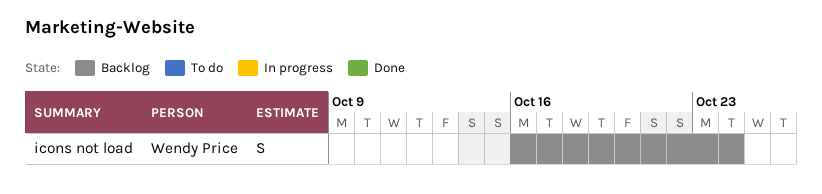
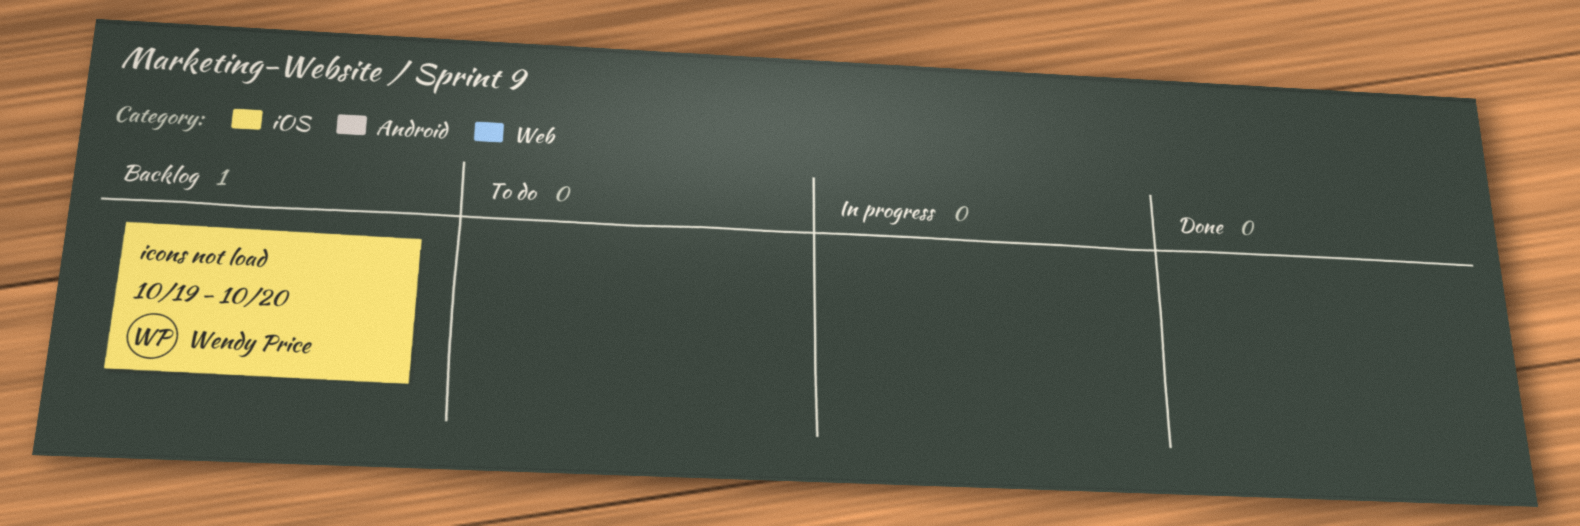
icons not load, start: Oct 16 -> Oct 19
icons not load, due: Oct 24 -> Oct 20

